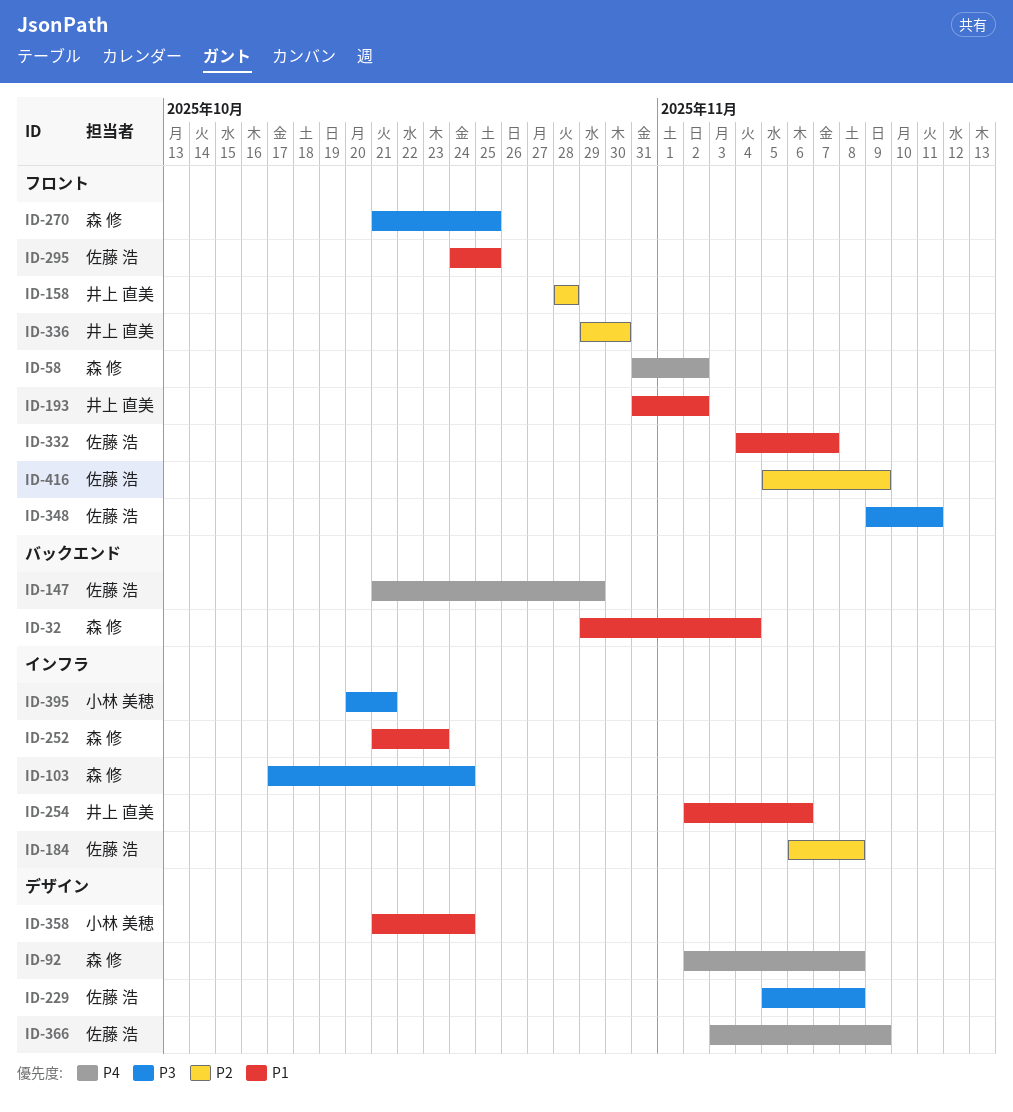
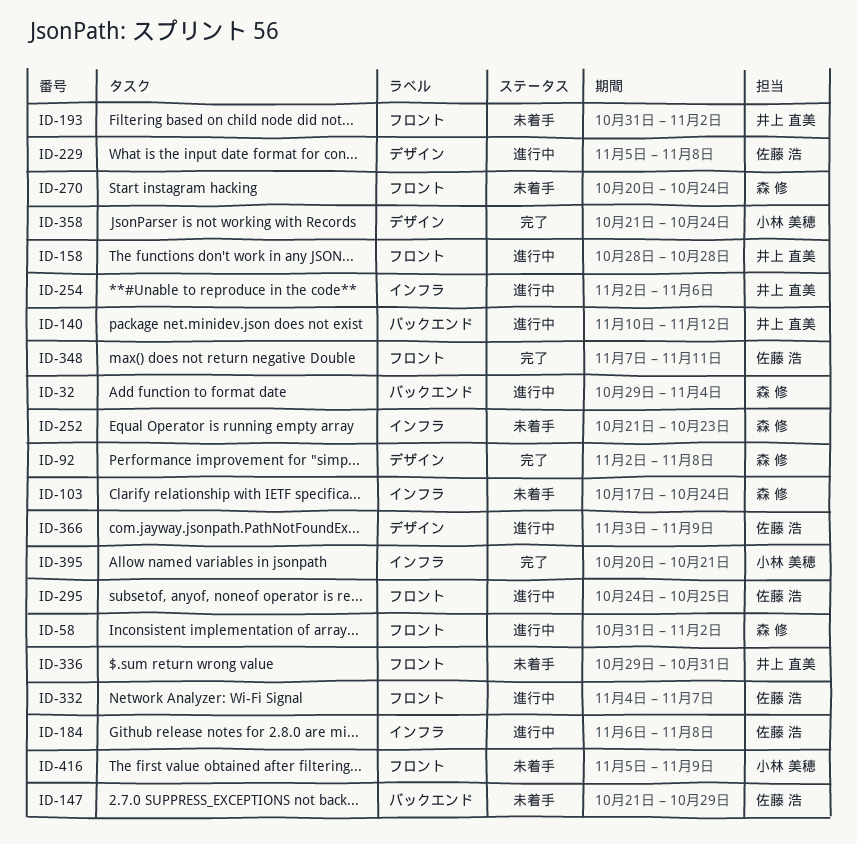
ID-140: none -> present
ID-270, start: Oct 21 -> Oct 20
ID-270, due: Oct 25 -> Oct 24
ID-336, due: Oct 30 -> Oct 31
ID-348, start: Nov 9 -> Nov 7
ID-416, owner: 佐藤 浩 -> 小林 美穂

